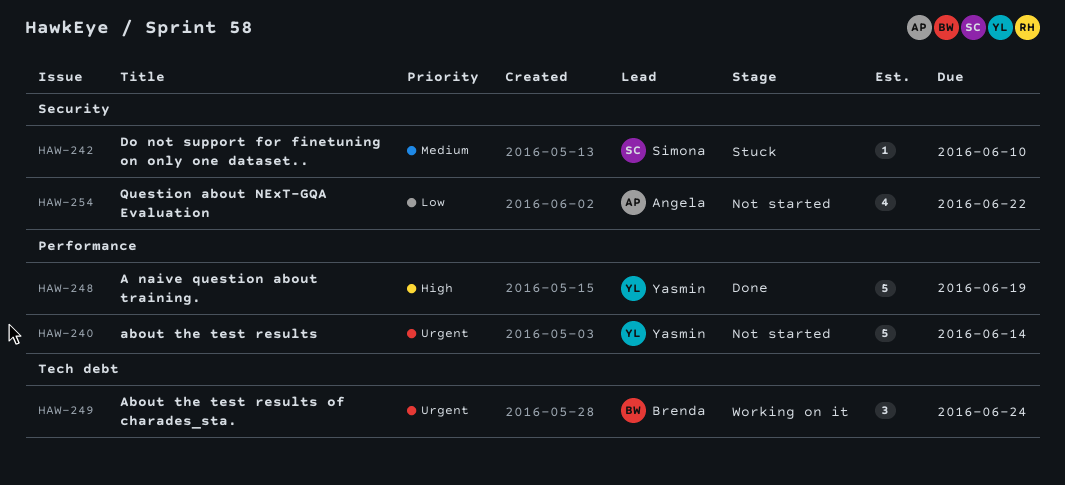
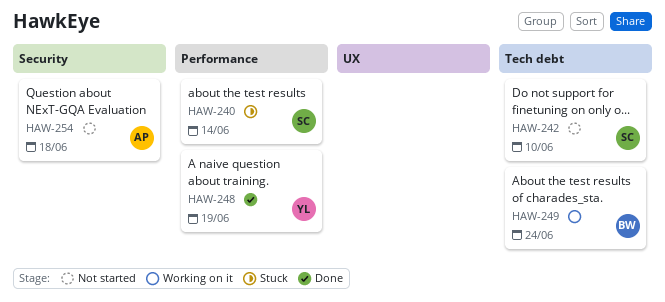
HAW-240, status: Not started -> Stuck
HAW-240, owner: Yasmin -> Simona
HAW-242, status: Stuck -> Not started
HAW-242, label: Security -> Tech debt
HAW-254, due: Jun 22 -> Jun 18

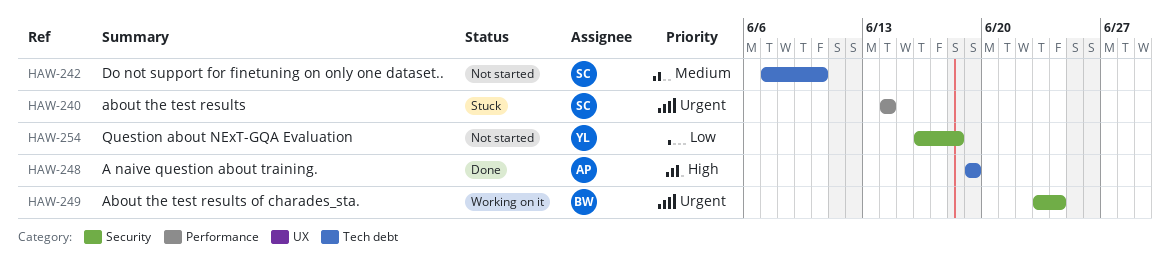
HAW-248, owner: YL -> AP
HAW-248, label: Performance -> Tech debt
HAW-249, label: Tech debt -> Security
HAW-254, owner: AP -> YL

